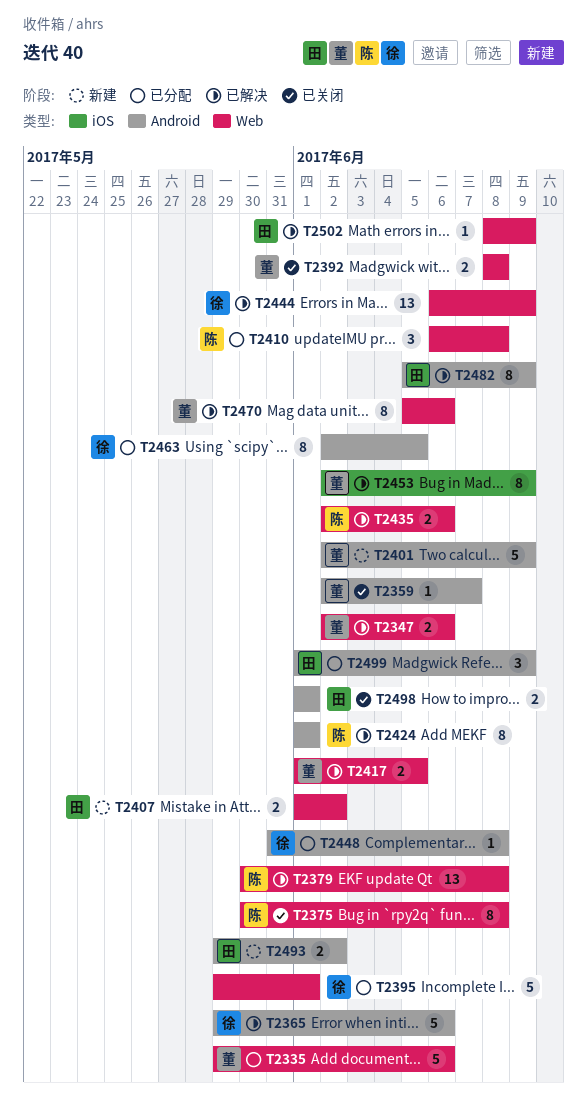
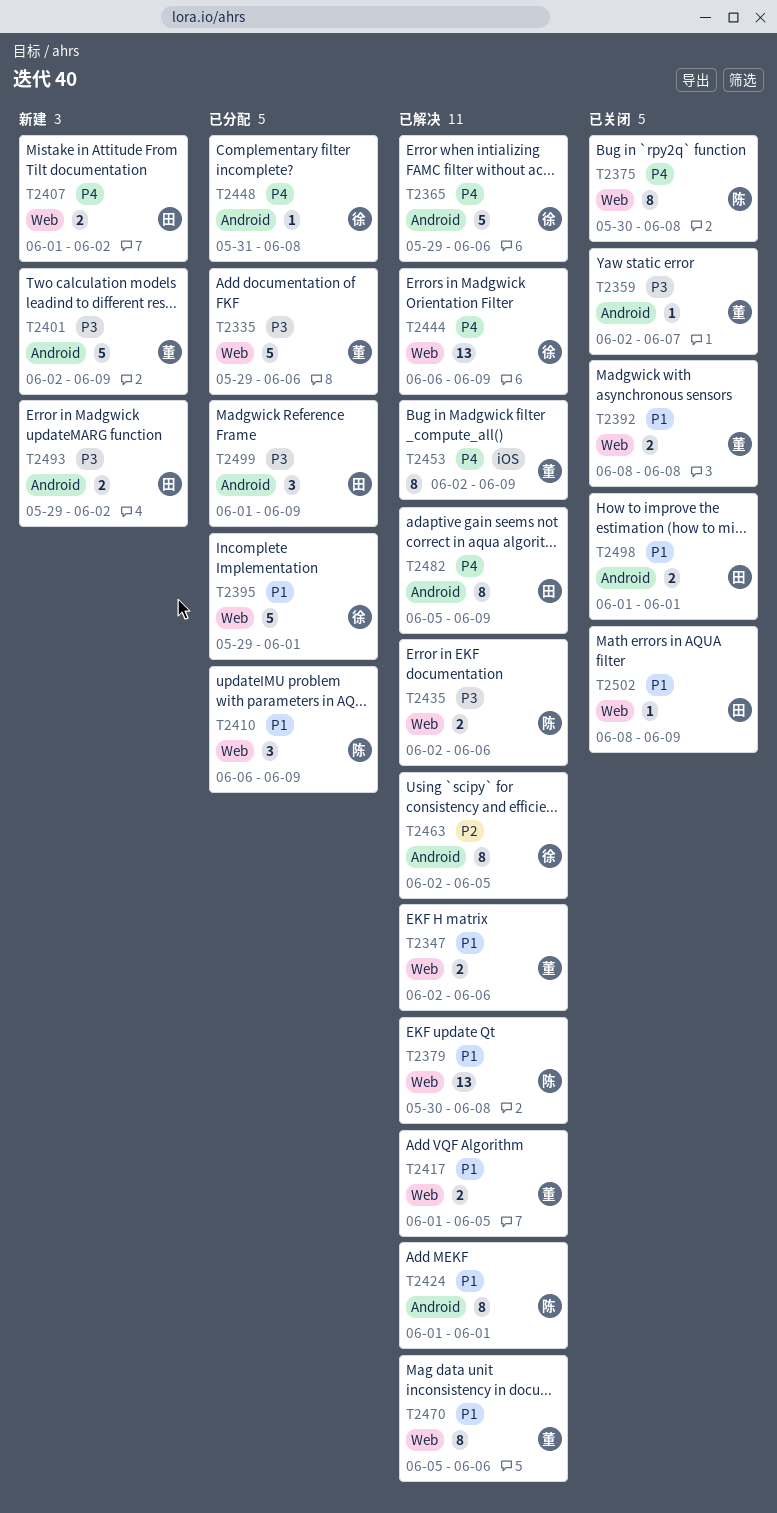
T2410, due: Jun 8 -> Jun 9
T2463, status: 已分配 -> 已解决
T2502, status: 已解决 -> 已关闭

